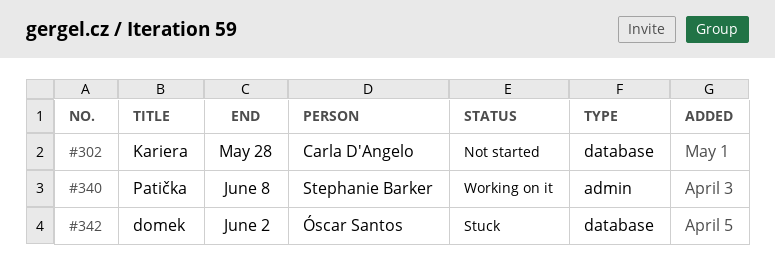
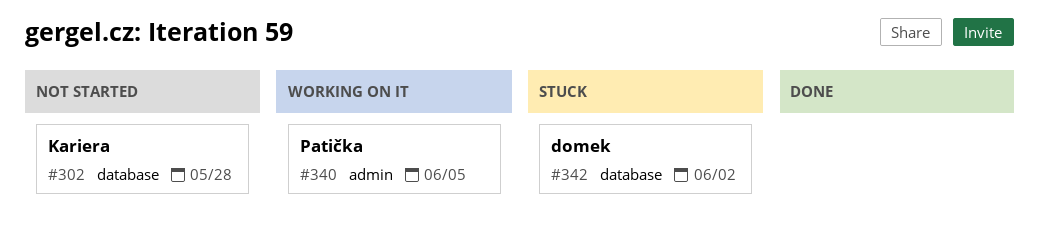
#340, due: Jun 8 -> Jun 5

